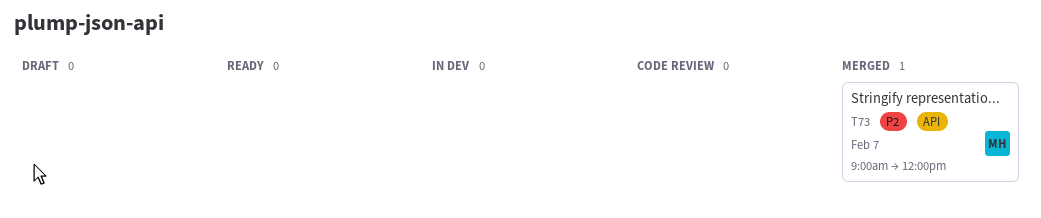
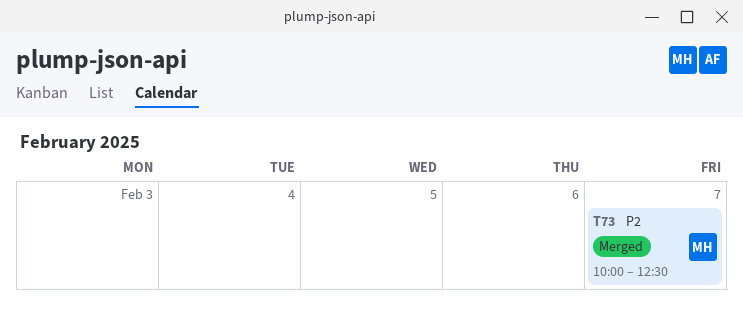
T73, begins: 09:00 -> 10:00
T73, ends: 12:00 -> 12:30

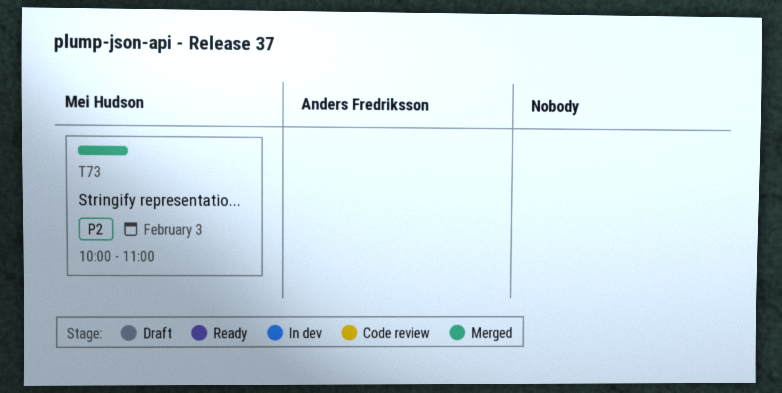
T73, day: Feb 7 -> Feb 3
T73, ends: 12:30 -> 11:00

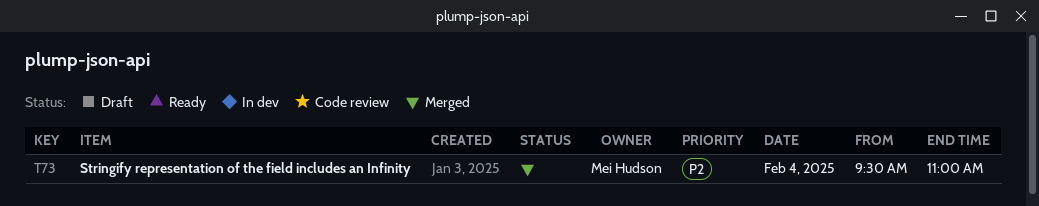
T73, day: Feb 3 -> Feb 4
T73, begins: 10:00 -> 09:30

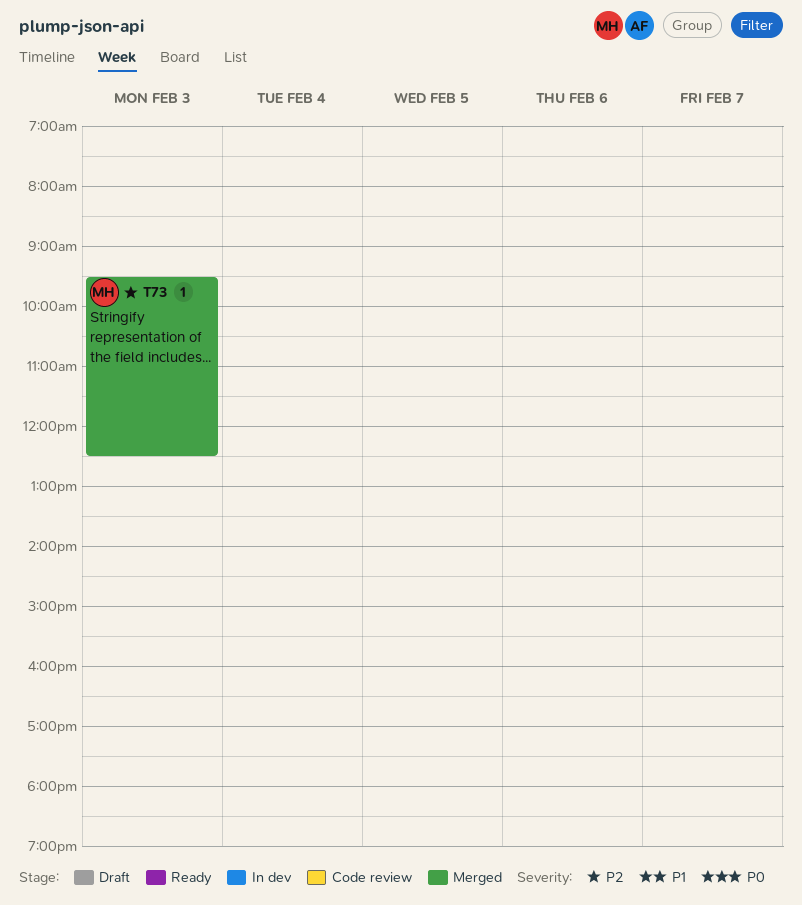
T73, day: Feb 4 -> Feb 3
T73, ends: 11:00 -> 12:30

